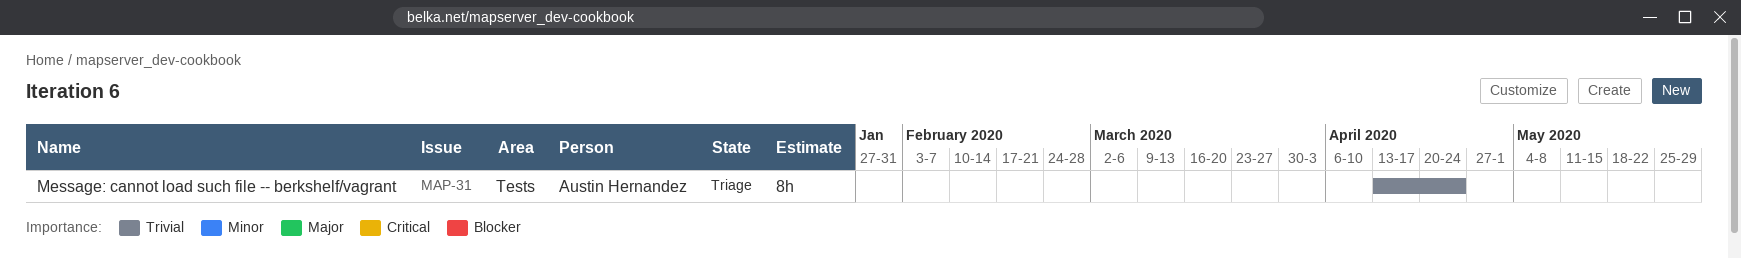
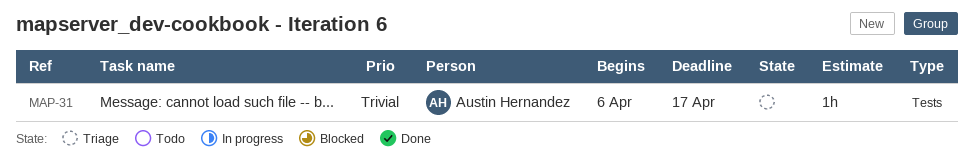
MAP-31, estimate: 8h -> 1h
MAP-31, start: Apr 13 -> Apr 6
MAP-31, due: Apr 24 -> Apr 17

